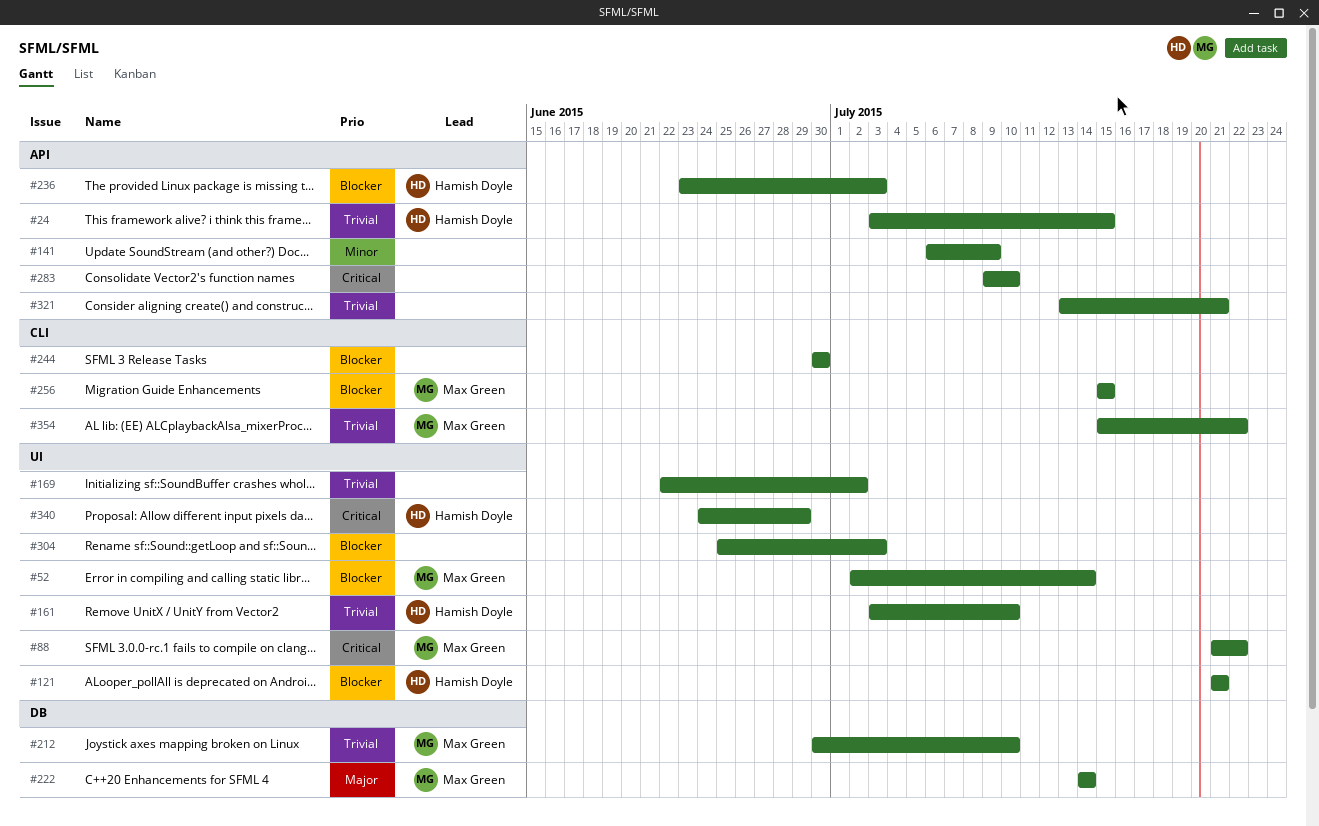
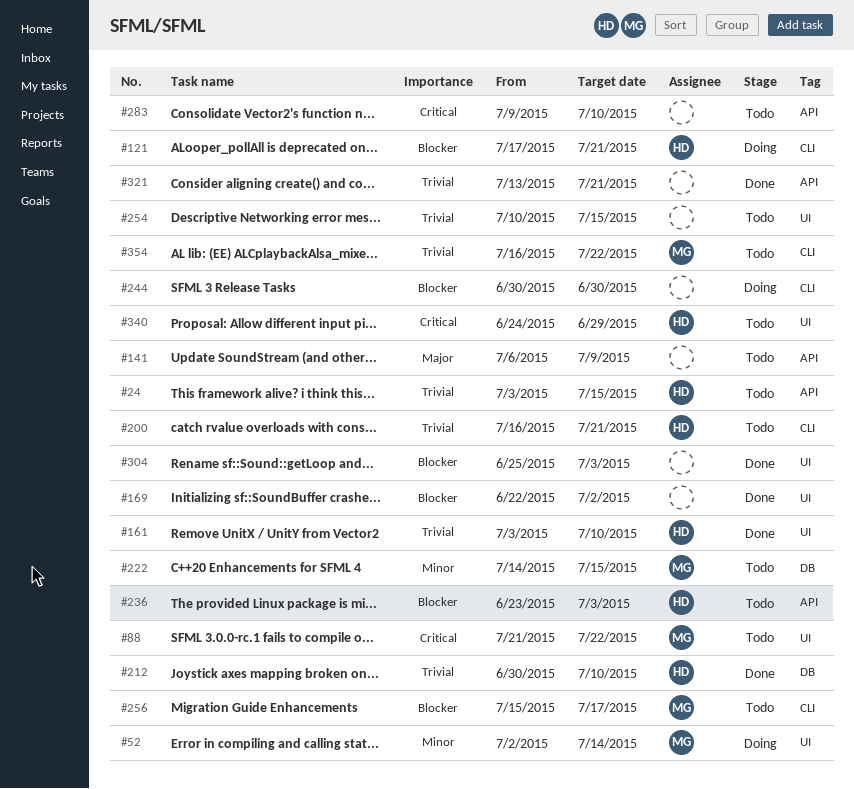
#52, priority: Blocker -> Minor
#121, label: UI -> CLI
#121, start: Jul 21 -> Jul 17
#141, priority: Minor -> Major
#169, priority: Trivial -> Blocker
#200: none -> present
#212, owner: Max Green -> Hamish Doyle
#222, priority: Major -> Minor
#222, due: Jul 14 -> Jul 15
#254: none -> present
#256, due: Jul 15 -> Jul 17
#354, start: Jul 15 -> Jul 16

